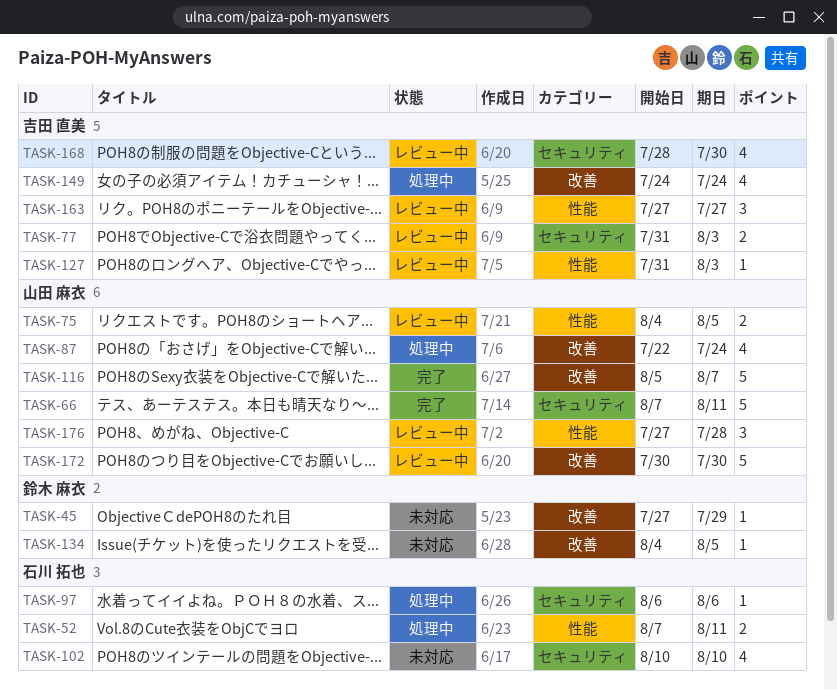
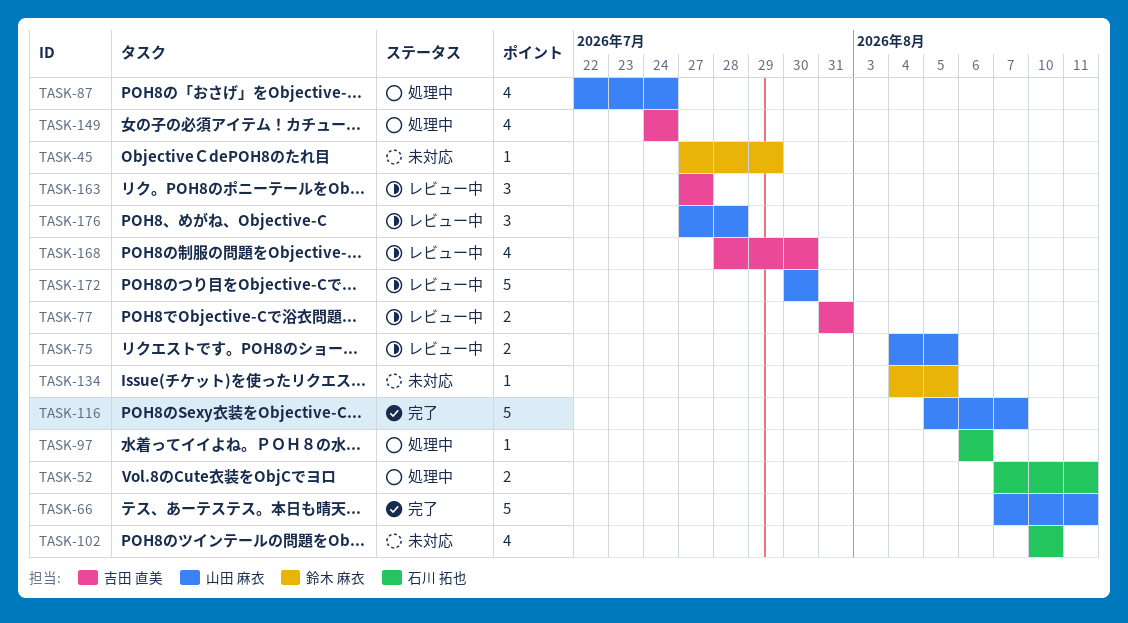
TASK-77, due: Aug 3 -> Jul 31
TASK-127: present -> none

